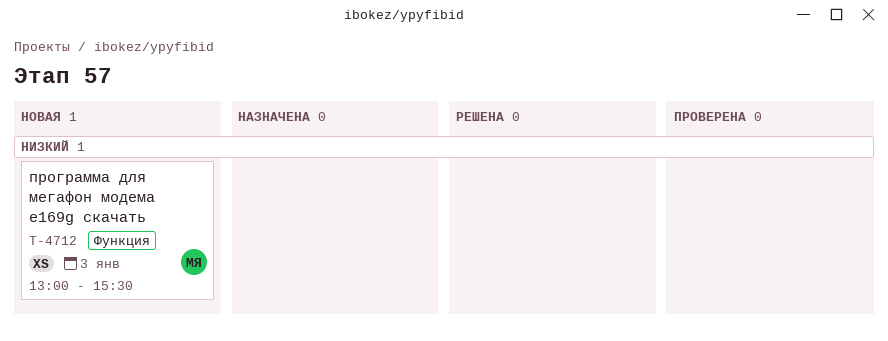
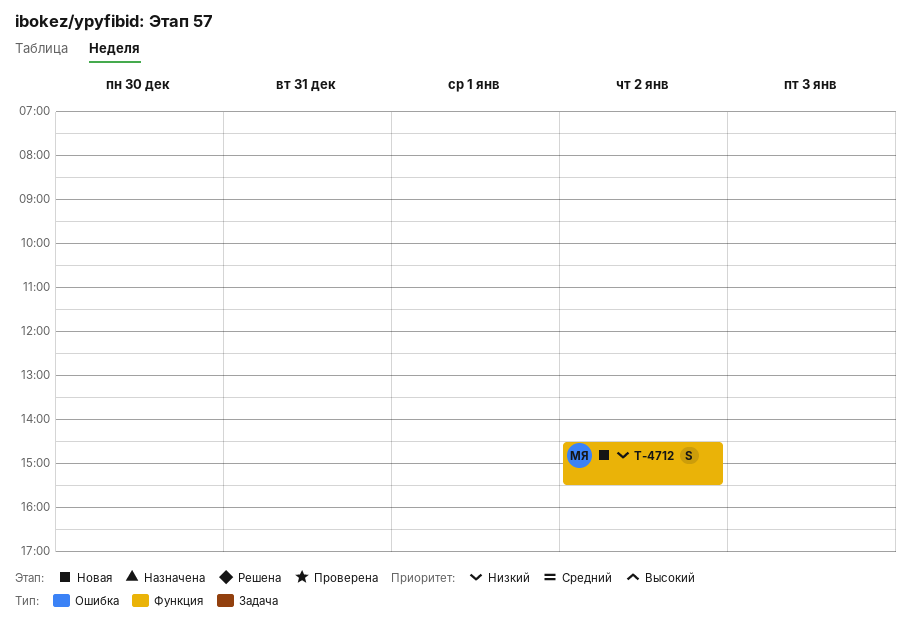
T-4712, estimate: XS -> S
T-4712, day: Jan 3 -> Jan 2
T-4712, begins: 13:00 -> 14:30

